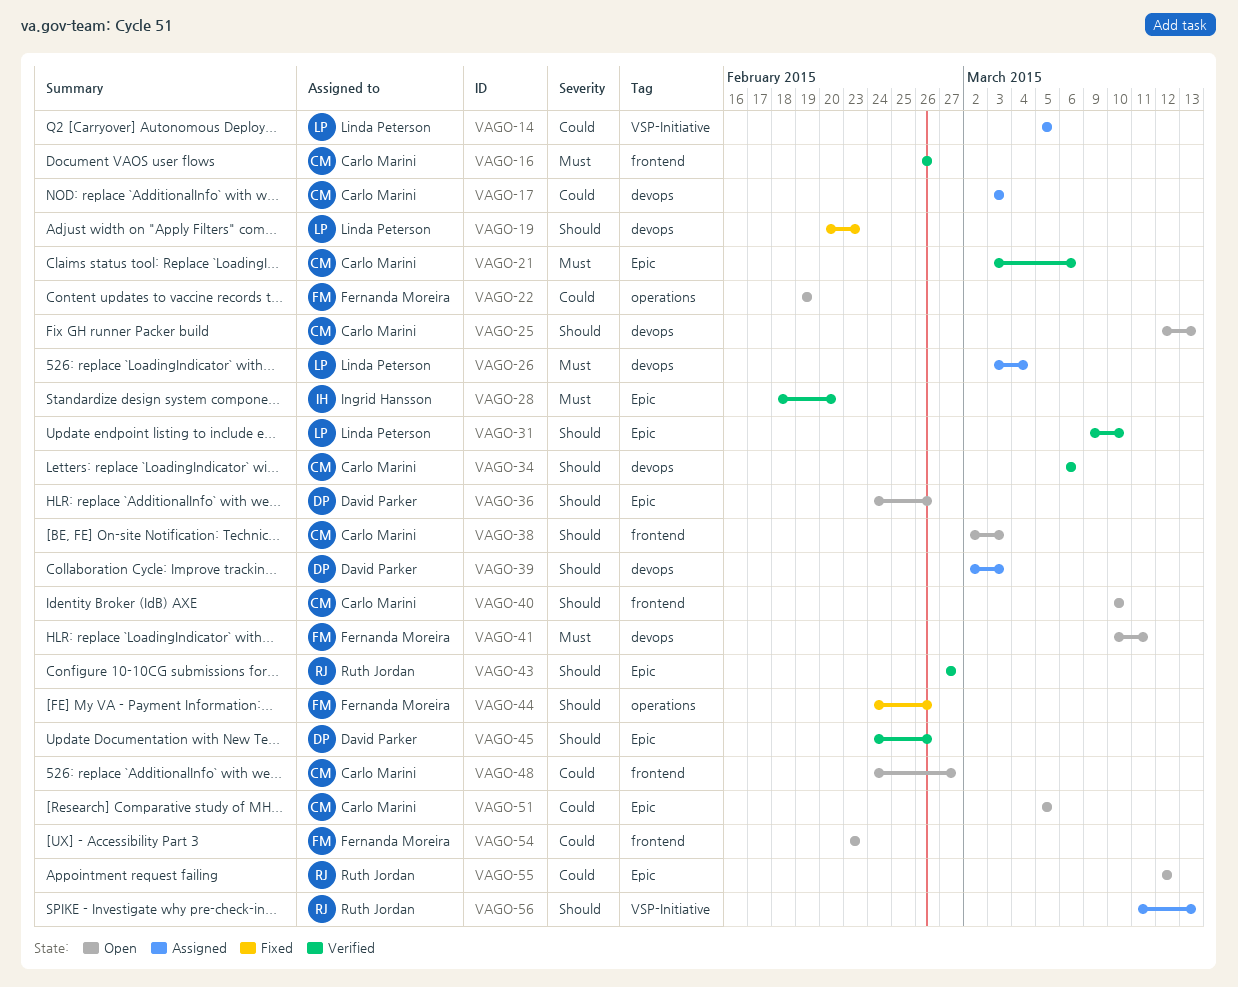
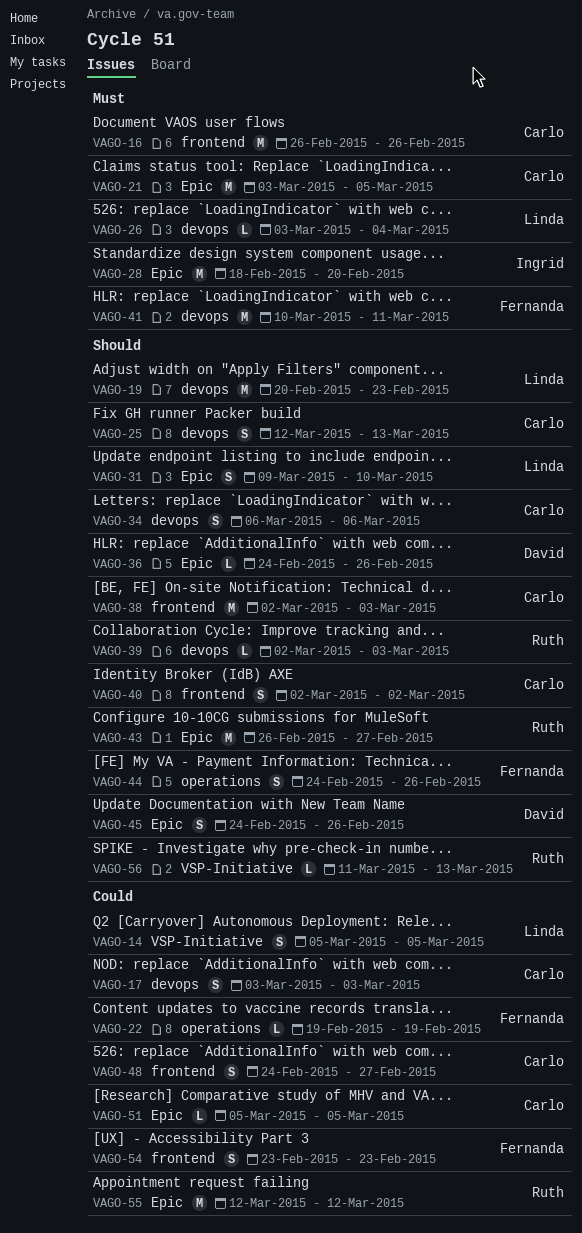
VAGO-21, due: Mar 6 -> Mar 5
VAGO-39, owner: David Parker -> Ruth Jordan
VAGO-40, start: Mar 10 -> Mar 2
VAGO-40, due: Mar 10 -> Mar 2
VAGO-43, start: Feb 27 -> Feb 26

